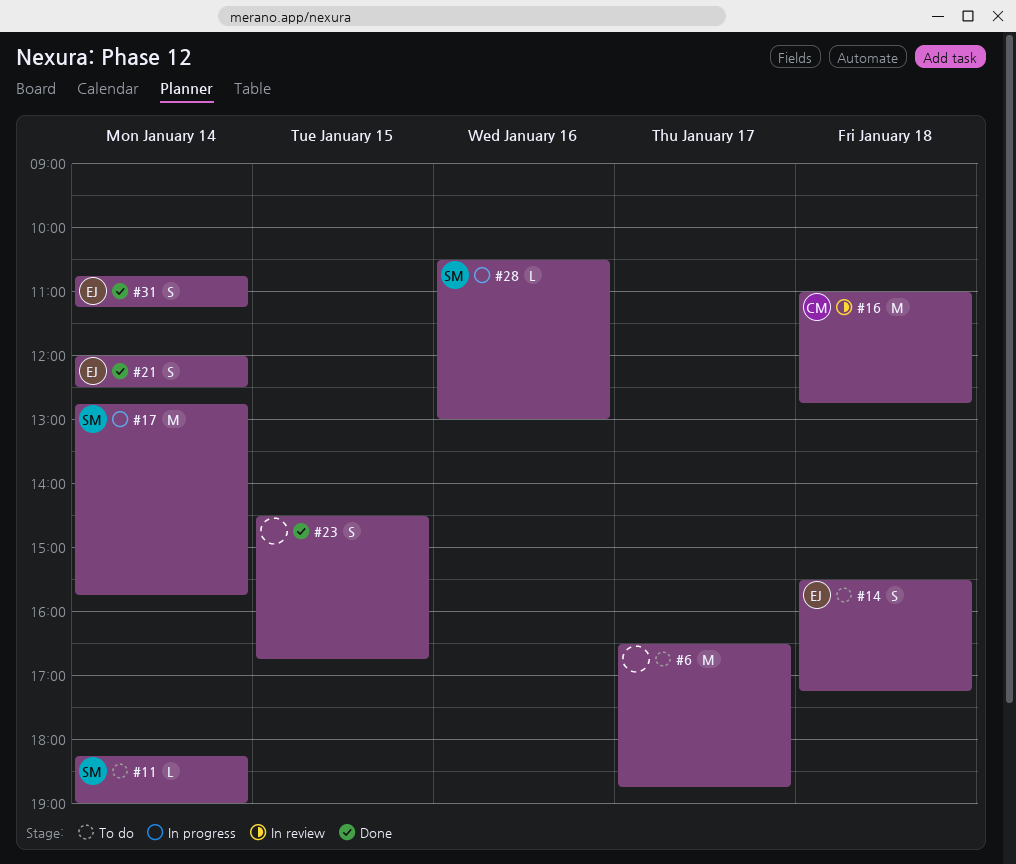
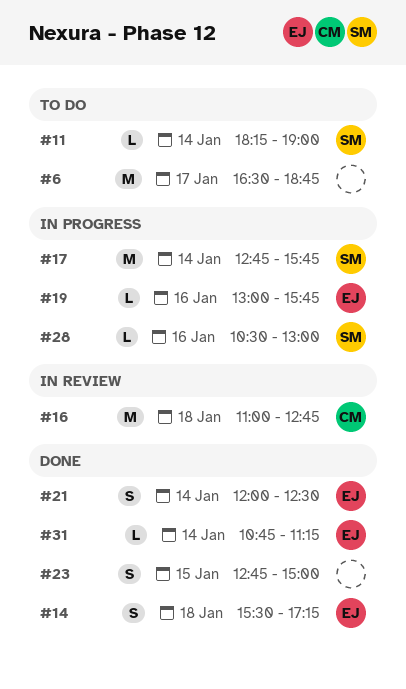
#14, status: To do -> Done
#19: none -> present
#23, begins: 14:30 -> 12:45
#23, ends: 16:45 -> 15:00
#31, estimate: S -> L

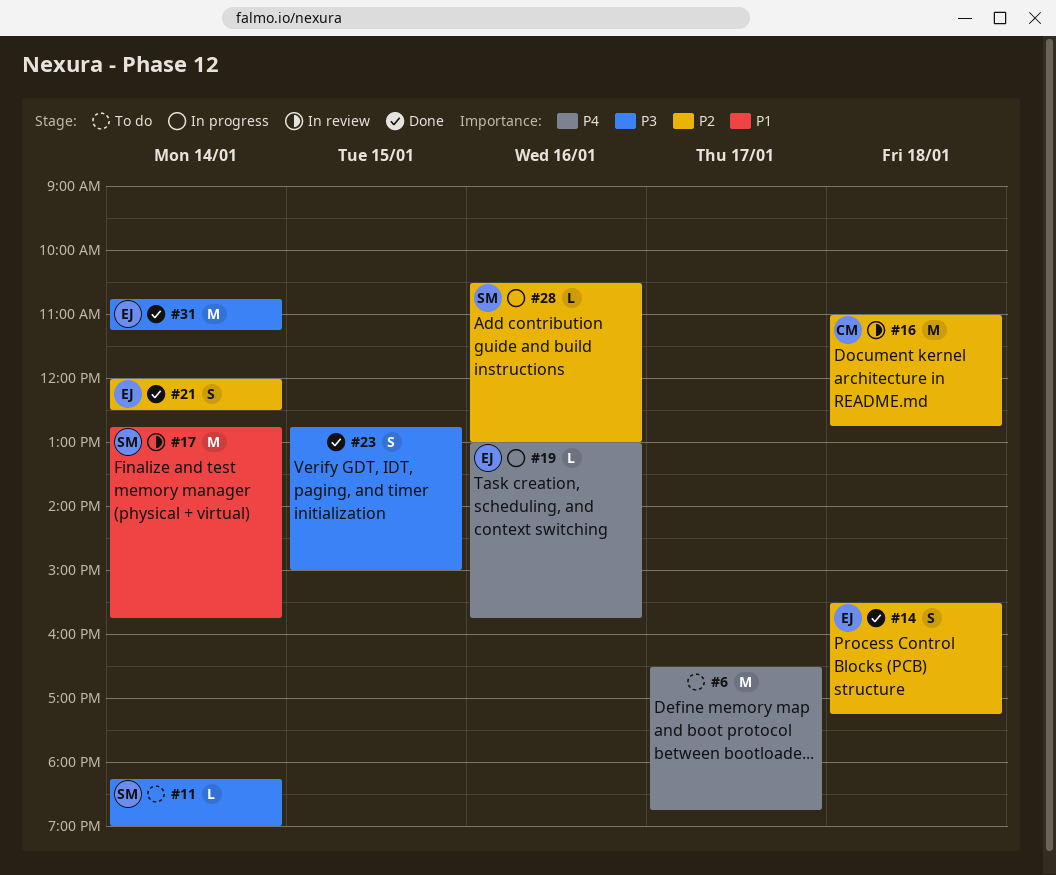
#17, status: In progress -> In review
#31, estimate: L -> M

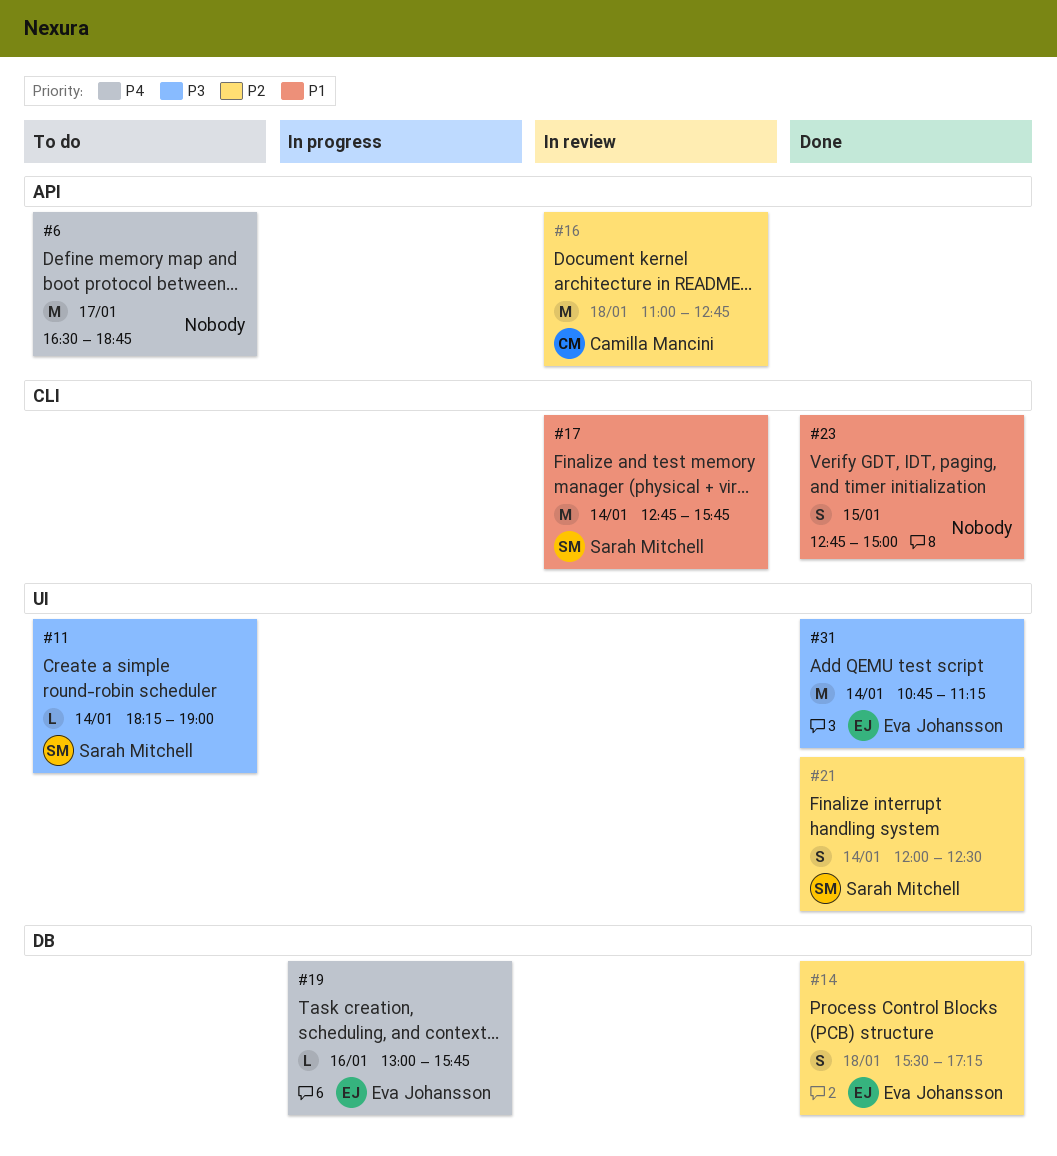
#21, owner: Eva Johansson -> Sarah Mitchell
#23, priority: P3 -> P1
#28: present -> none

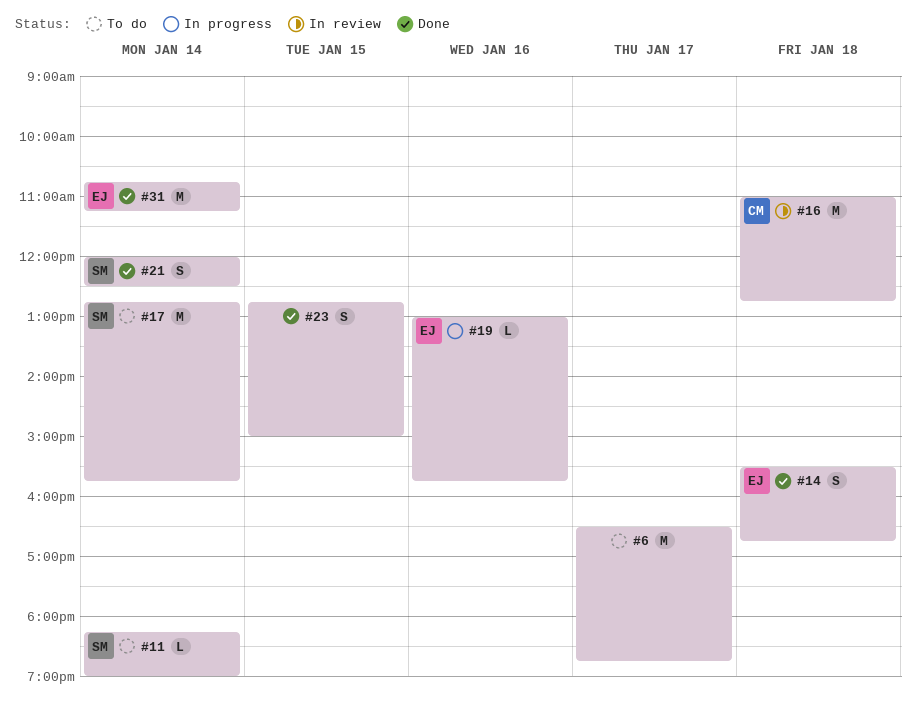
#14, ends: 17:15 -> 16:45
#17, status: In review -> To do

